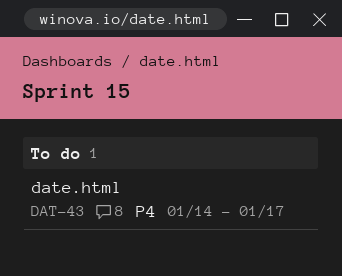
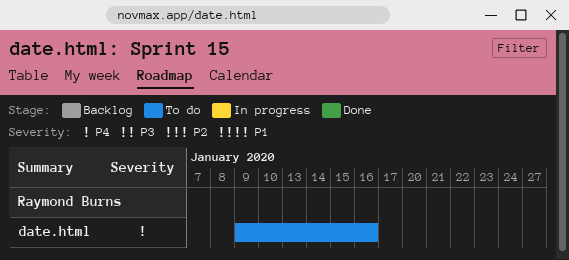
date.html, start: Jan 14 -> Jan 9
date.html, due: Jan 17 -> Jan 16

